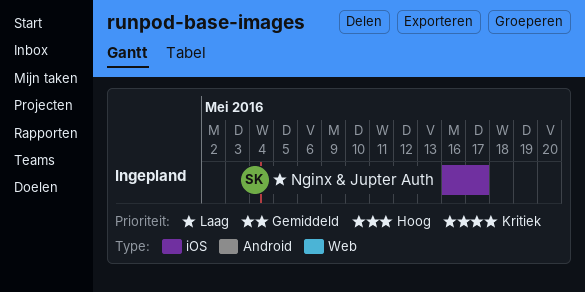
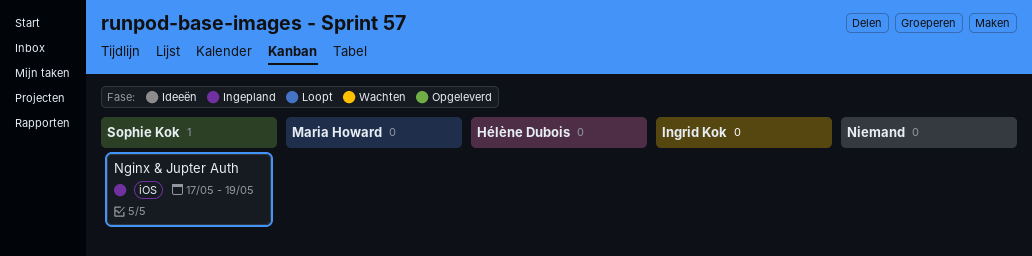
Nginx & Jupter Auth, start: May 16 -> May 17
Nginx & Jupter Auth, due: May 17 -> May 19

